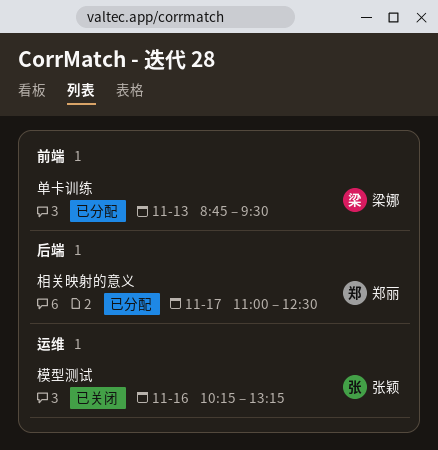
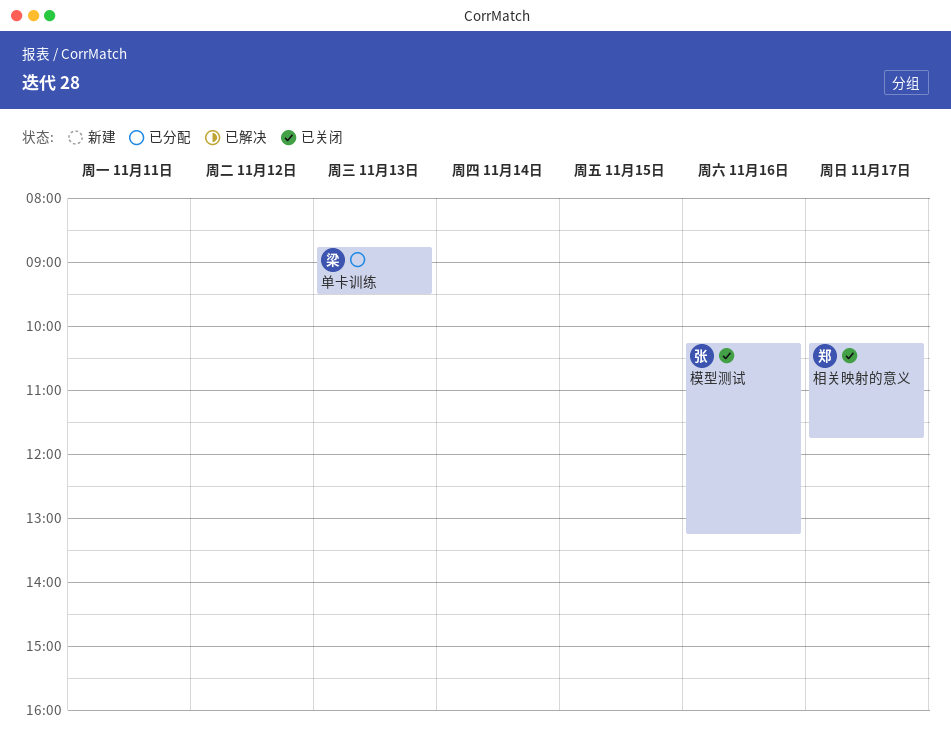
相关映射的意义, status: 已分配 -> 已关闭
相关映射的意义, begins: 11:00 -> 10:15
相关映射的意义, ends: 12:30 -> 11:45

